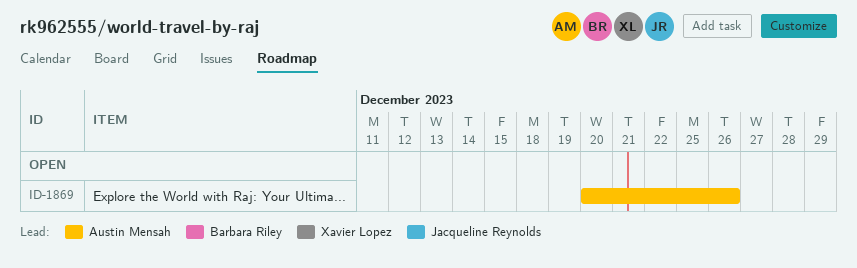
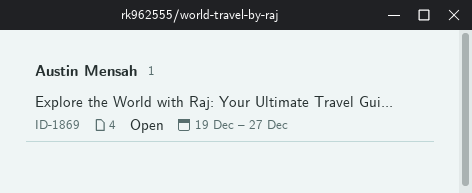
ID-1869, start: Dec 20 -> Dec 19
ID-1869, due: Dec 26 -> Dec 27

